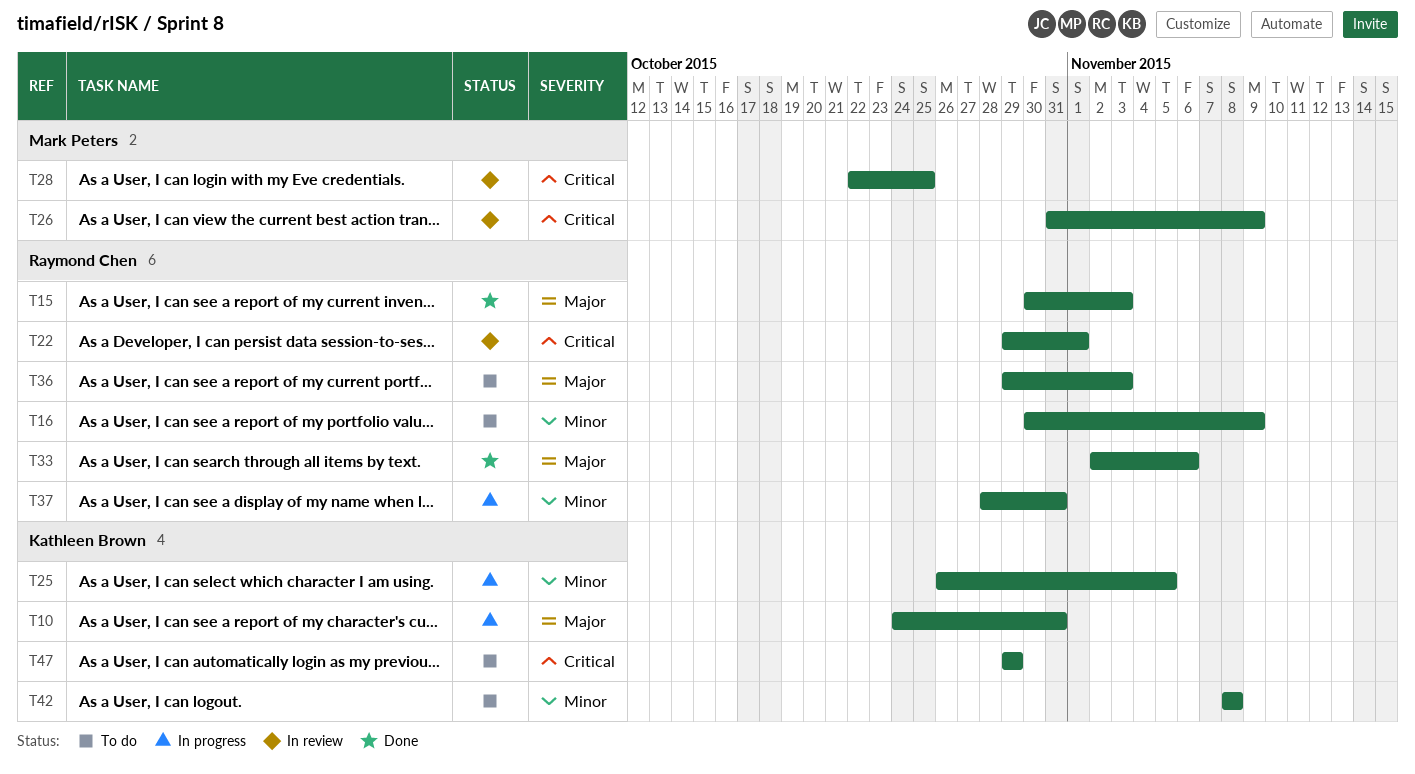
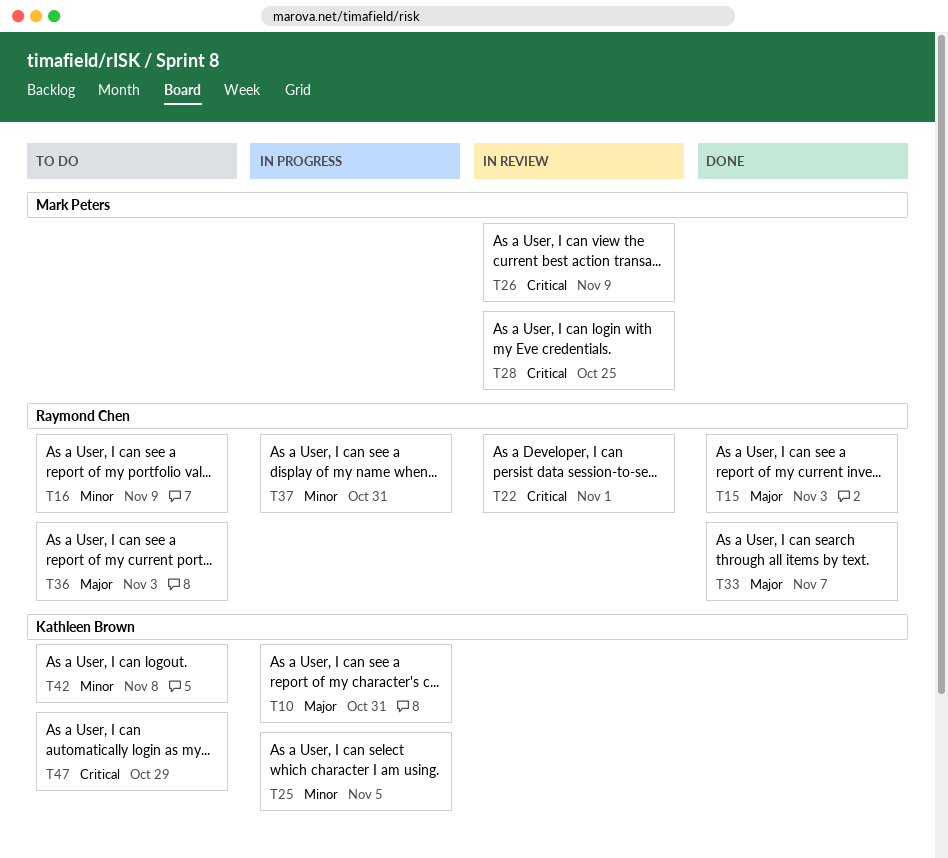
T33, due: Nov 6 -> Nov 7

